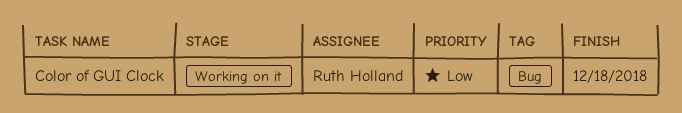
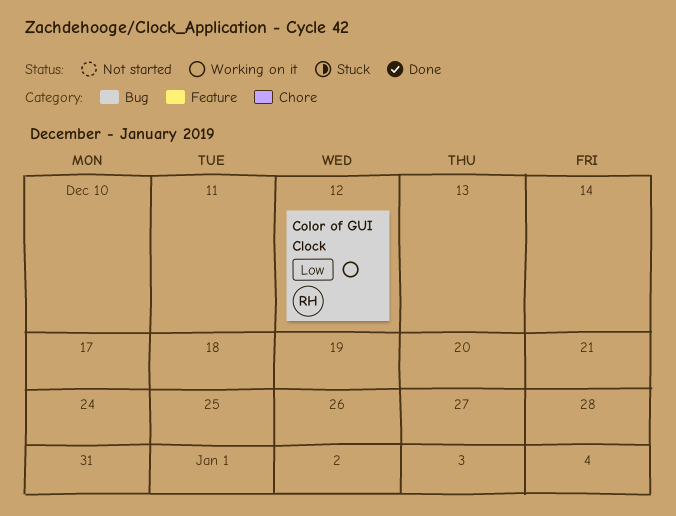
Color of GUI Clock, due: Dec 18 -> Dec 12

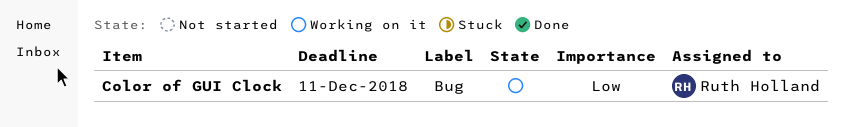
Color of GUI Clock, due: Dec 12 -> Dec 11

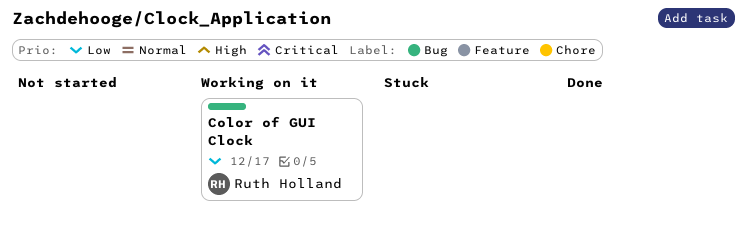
Color of GUI Clock, due: Dec 11 -> Dec 17

